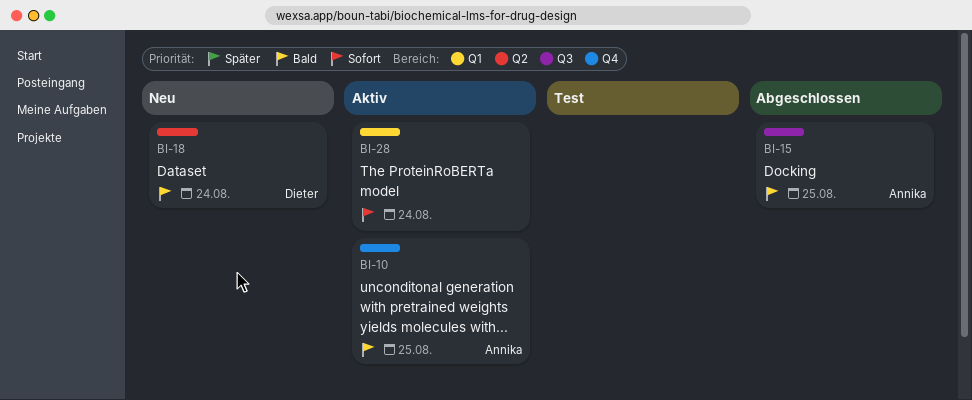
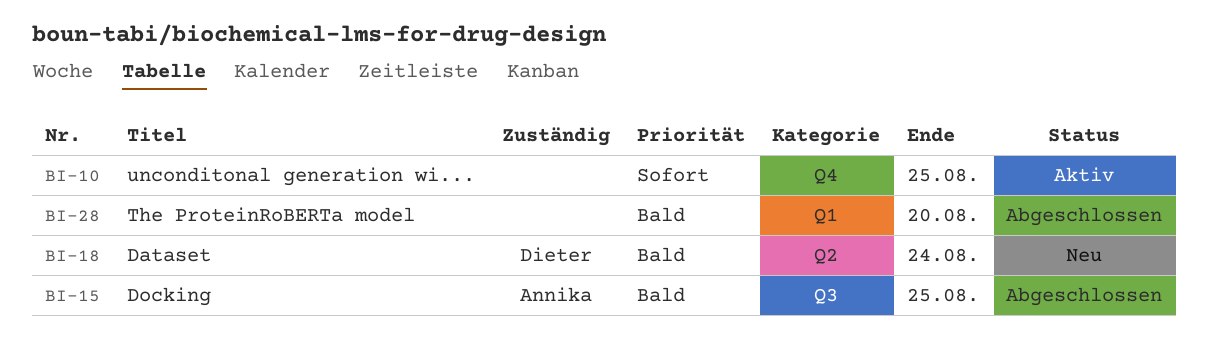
BI-10, owner: Annika -> none
BI-10, priority: Bald -> Sofort
BI-28, status: Aktiv -> Abgeschlossen
BI-28, priority: Sofort -> Bald
BI-28, due: Aug 24 -> Aug 20

